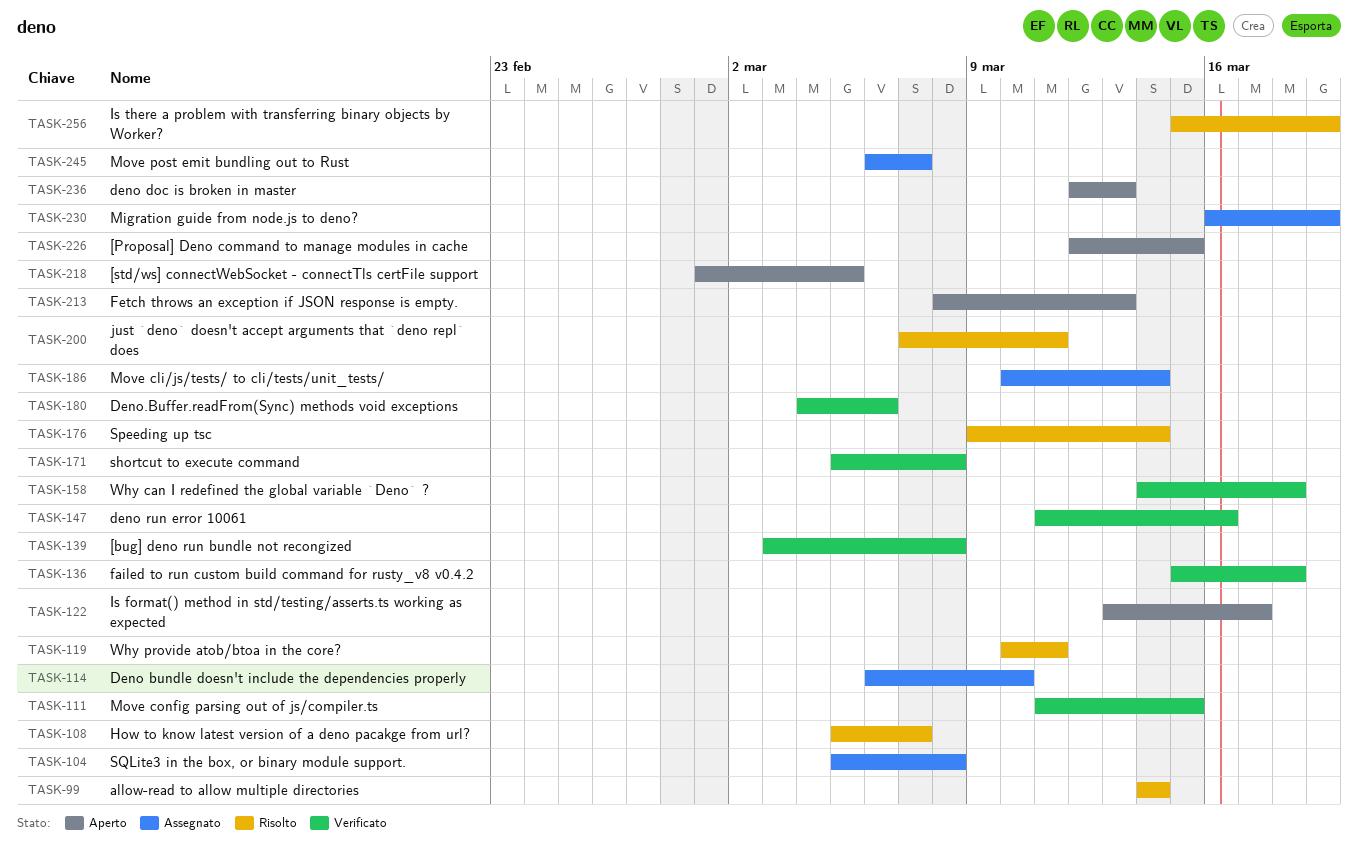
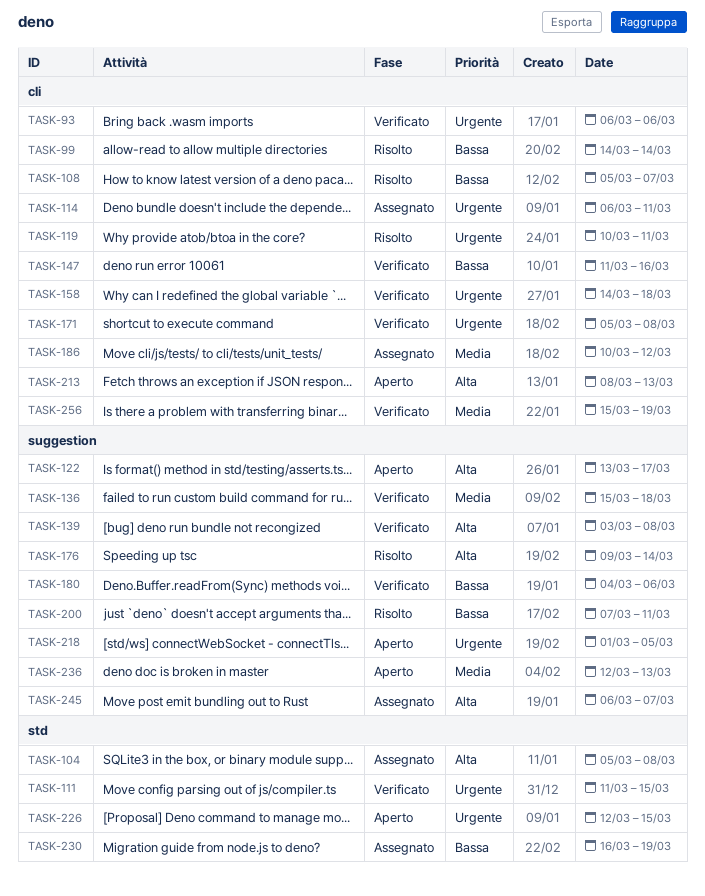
TASK-93: none -> present
TASK-114, due: Mar 10 -> Mar 11
TASK-186, due: Mar 14 -> Mar 12
TASK-256, status: Risolto -> Verificato

